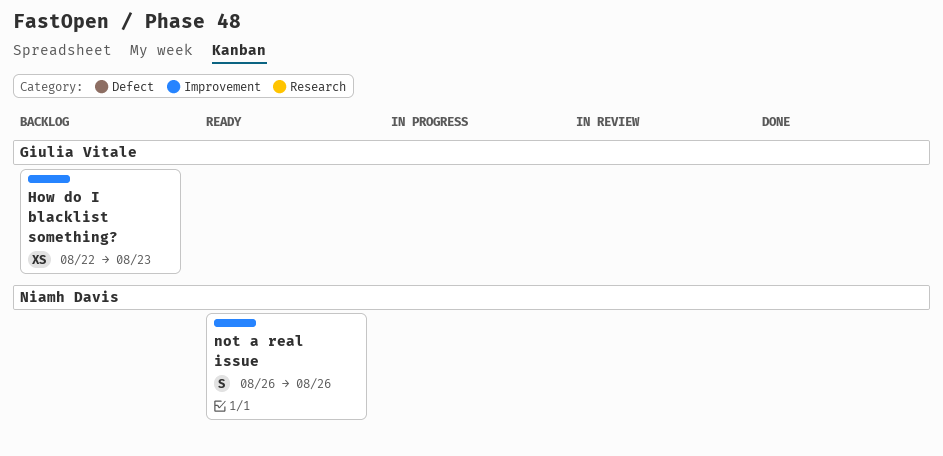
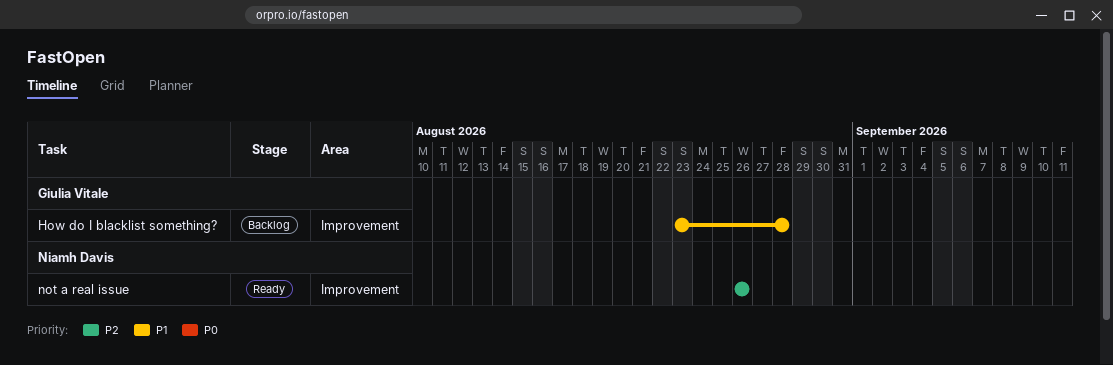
How do I blacklist something?, start: Aug 22 -> Aug 23
How do I blacklist something?, due: Aug 23 -> Aug 28

